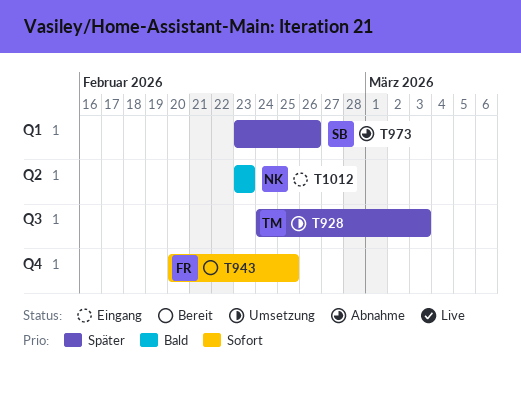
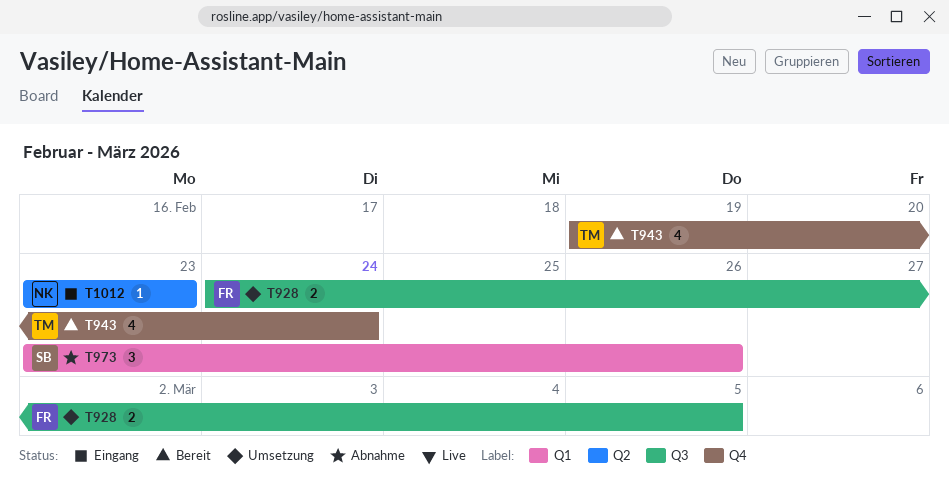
T928, owner: TM -> FR
T928, due: Mar 3 -> Mar 5
T943, owner: FR -> TM
T943, start: Feb 20 -> Feb 19
T943, due: Feb 25 -> Feb 24

